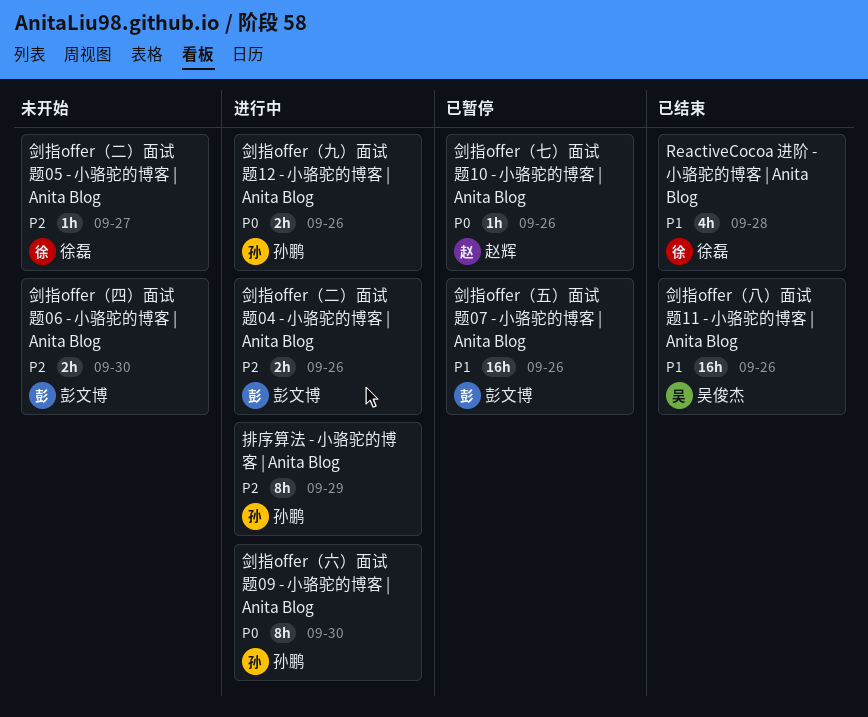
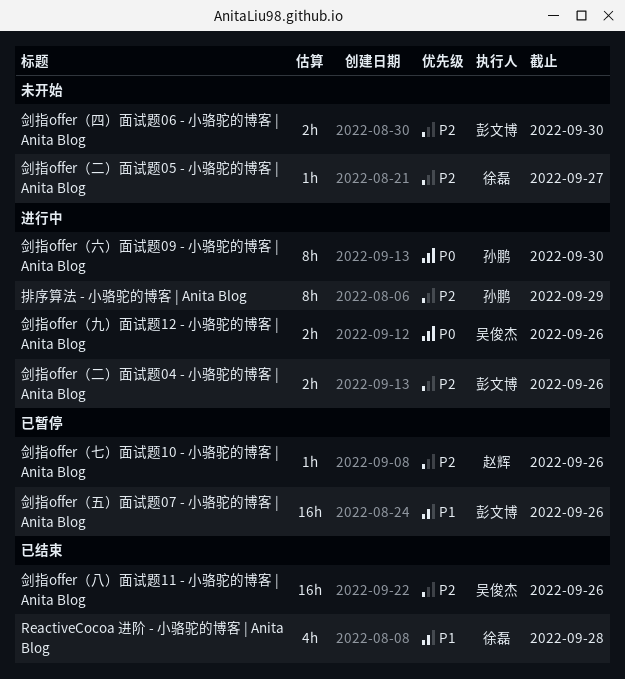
剑指offer（七）面试题10 - 小骆驼的博客 | Anita Blog, priority: P0 -> P2
剑指offer（九）面试题12 - 小骆驼的博客 | Anita Blog, owner: 孙鹏 -> 吴俊杰
剑指offer（八）面试题11 - 小骆驼的博客 | Anita Blog, priority: P1 -> P2

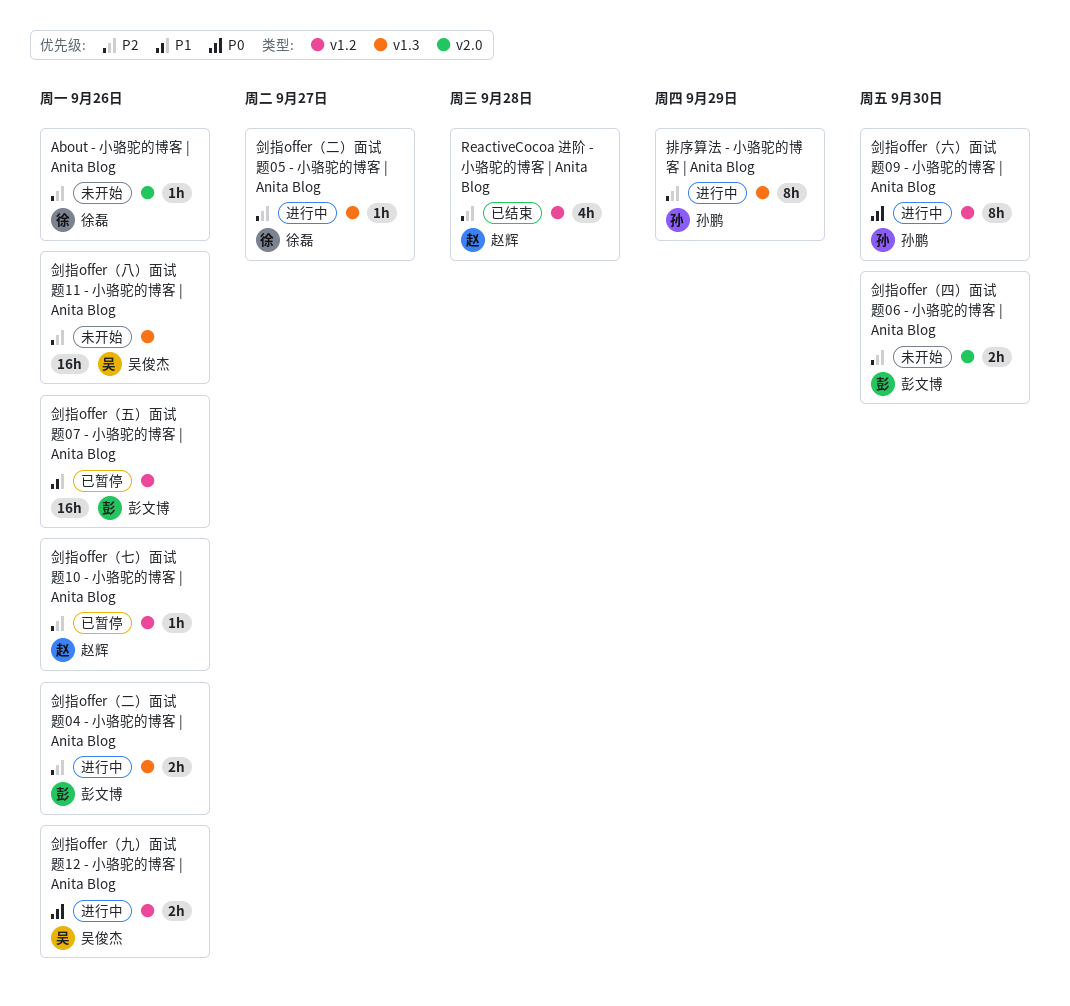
About - 小骆驼的博客 | Anita Blog: none -> present
ReactiveCocoa 进阶 - 小骆驼的博客 | Anita Blog, owner: 徐磊 -> 赵辉
ReactiveCocoa 进阶 - 小骆驼的博客 | Anita Blog, priority: P1 -> P2
剑指offer（二）面试题05 - 小骆驼的博客 | Anita Blog, status: 未开始 -> 进行中
剑指offer（八）面试题11 - 小骆驼的博客 | Anita Blog, status: 已结束 -> 未开始

